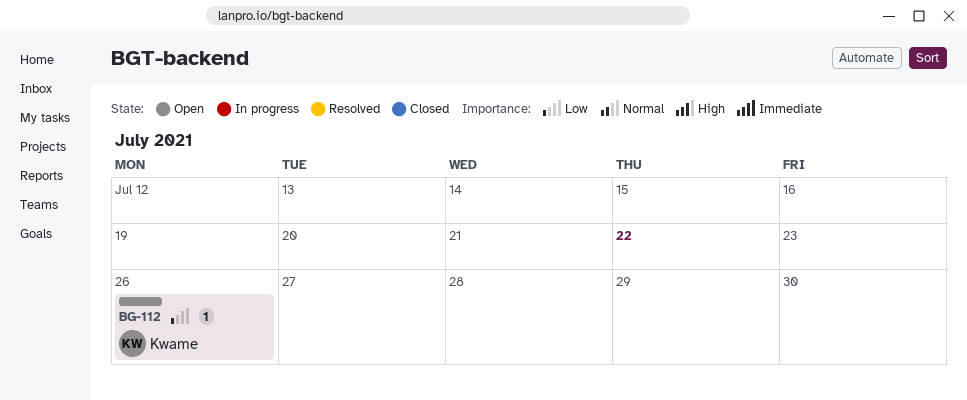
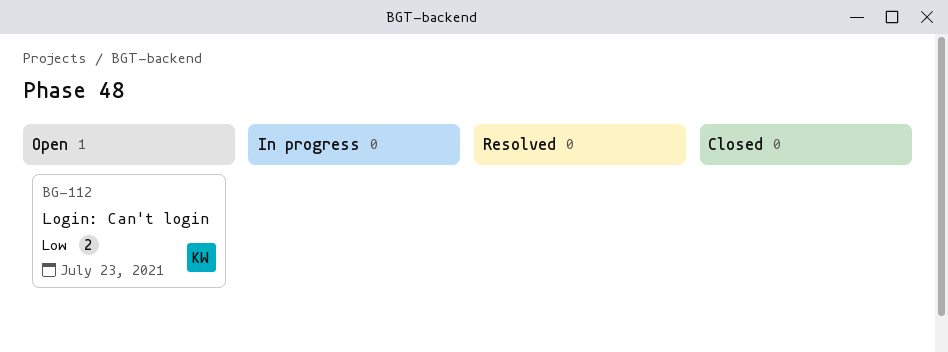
BG-112, estimate: 1 -> 2
BG-112, due: Jul 26 -> Jul 23

